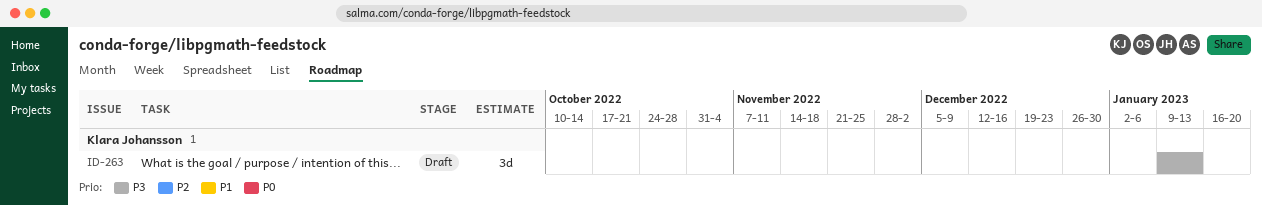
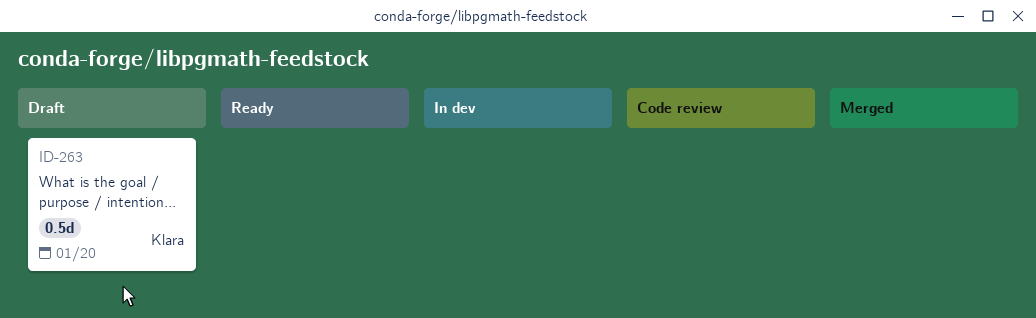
ID-263, estimate: 3d -> 0.5d
ID-263, due: Jan 13 -> Jan 20

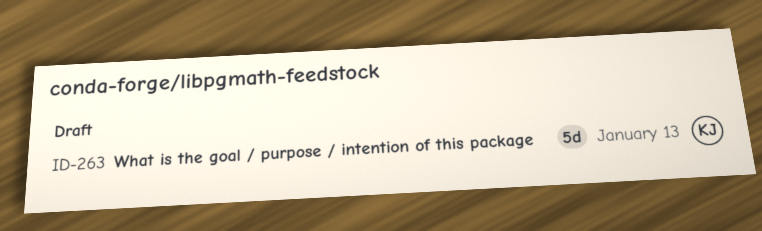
ID-263, estimate: 0.5d -> 5d
ID-263, due: Jan 20 -> Jan 13

